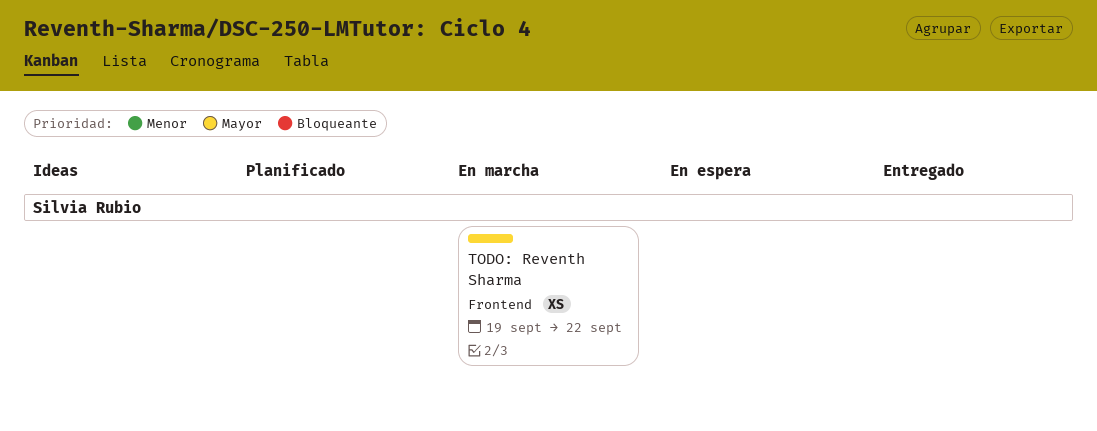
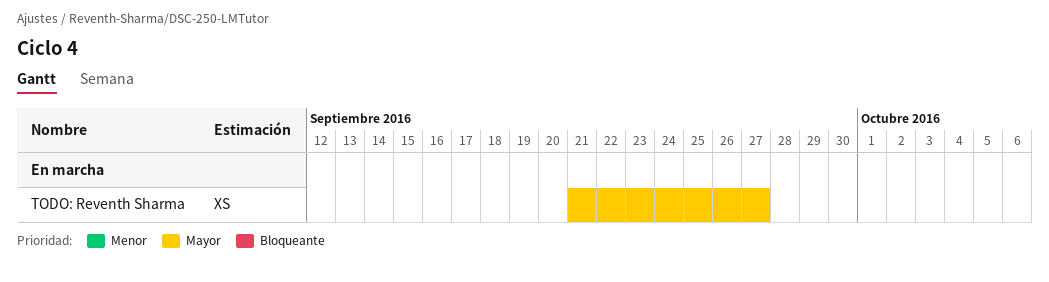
TODO: Reventh Sharma, start: Sep 19 -> Sep 21
TODO: Reventh Sharma, due: Sep 22 -> Sep 27

